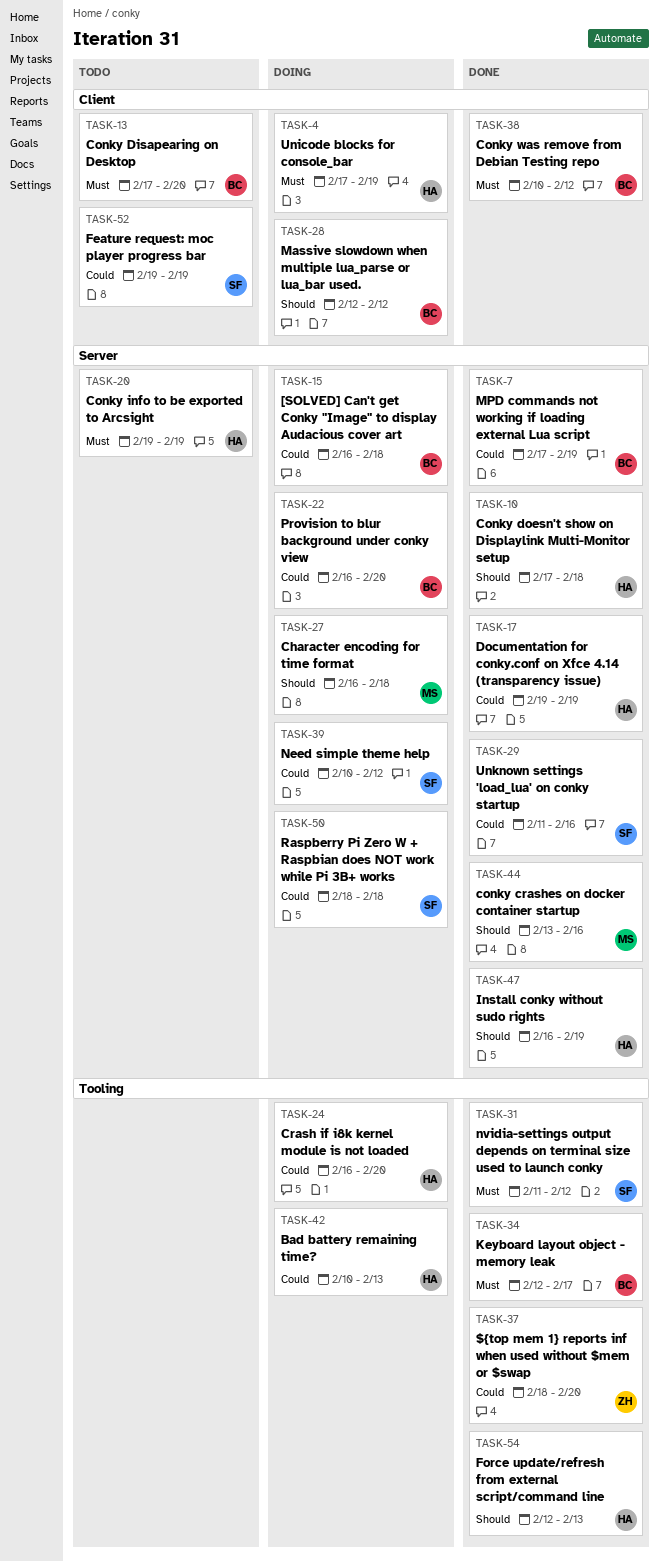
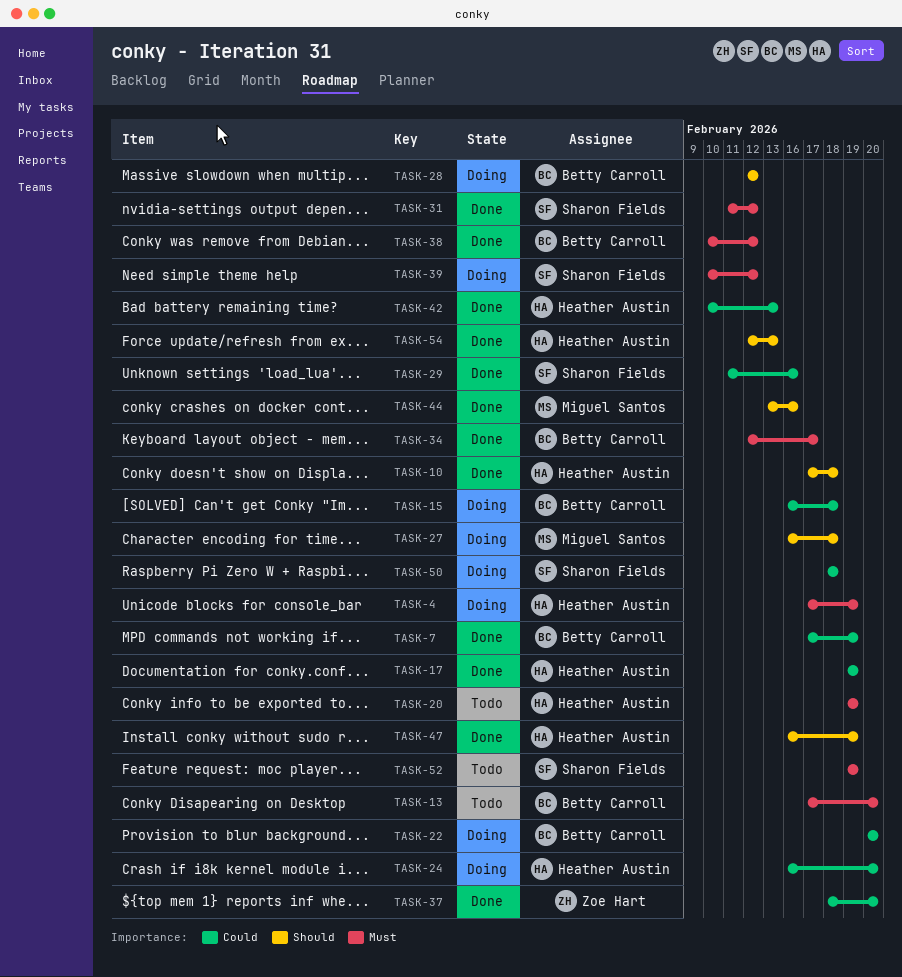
TASK-22, start: Feb 16 -> Feb 20
TASK-39, priority: Could -> Must
TASK-42, status: Doing -> Done
TASK-52, priority: Could -> Must

